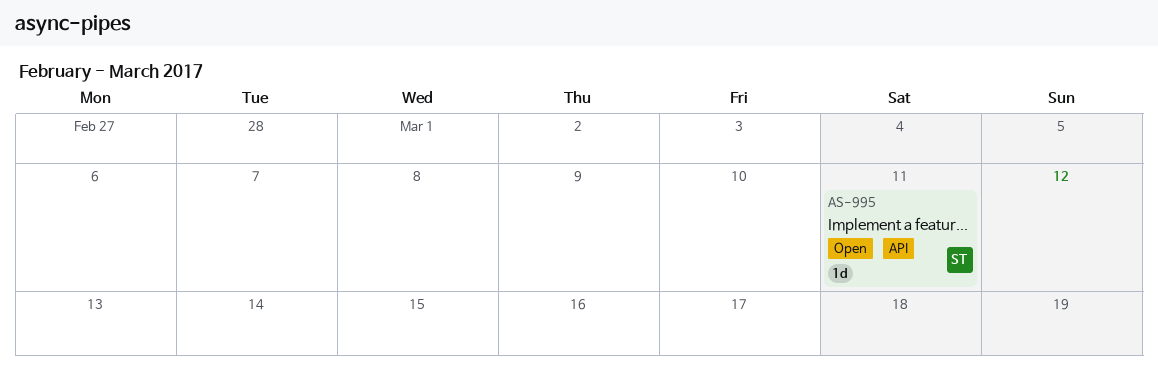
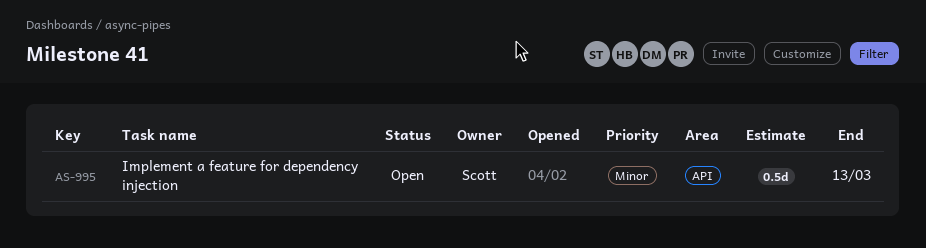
AS-995, estimate: 1d -> 0.5d
AS-995, due: Mar 11 -> Mar 13

